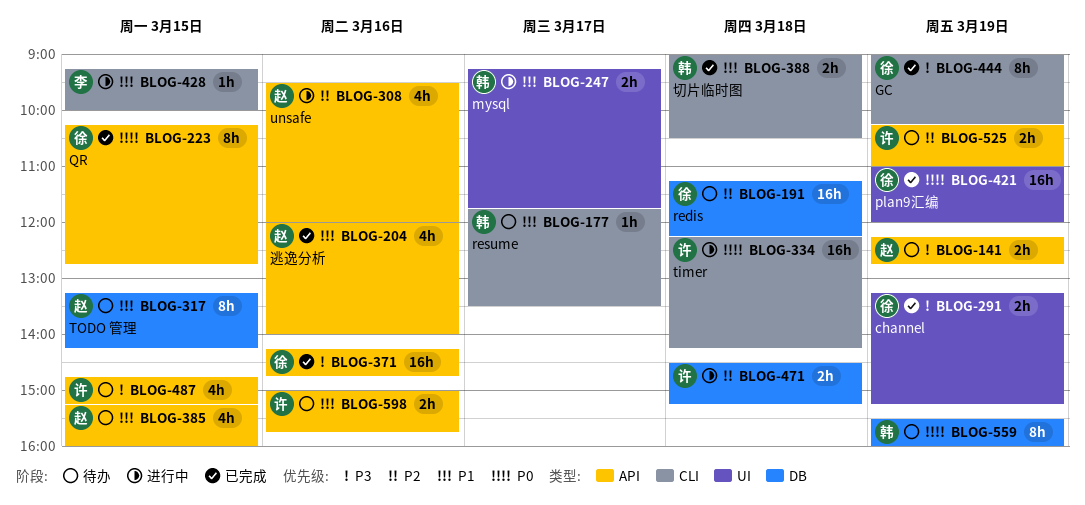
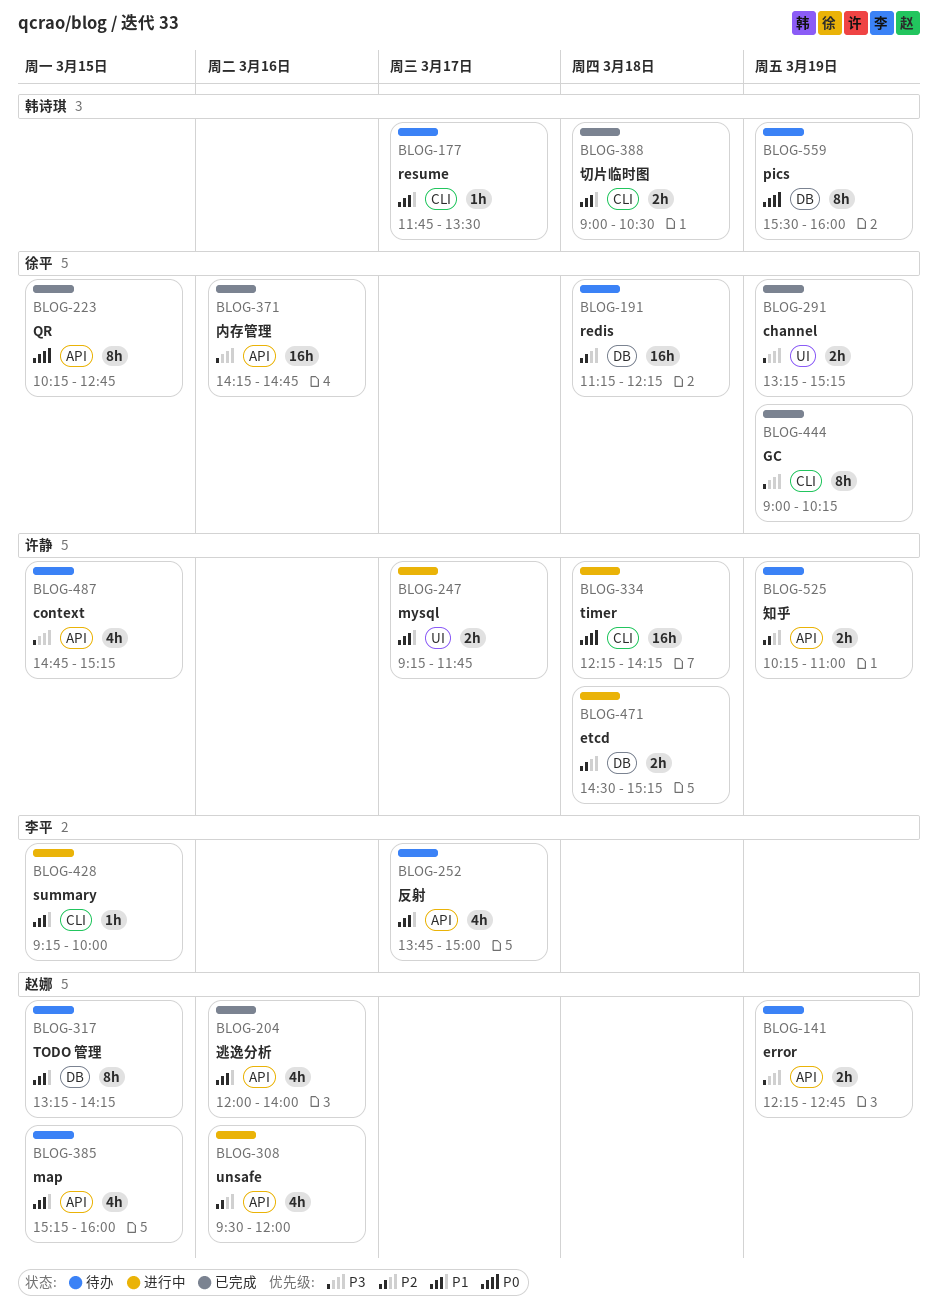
BLOG-247, owner: 韩诗琪 -> 许静
BLOG-252: none -> present
BLOG-421: present -> none
BLOG-598: present -> none

